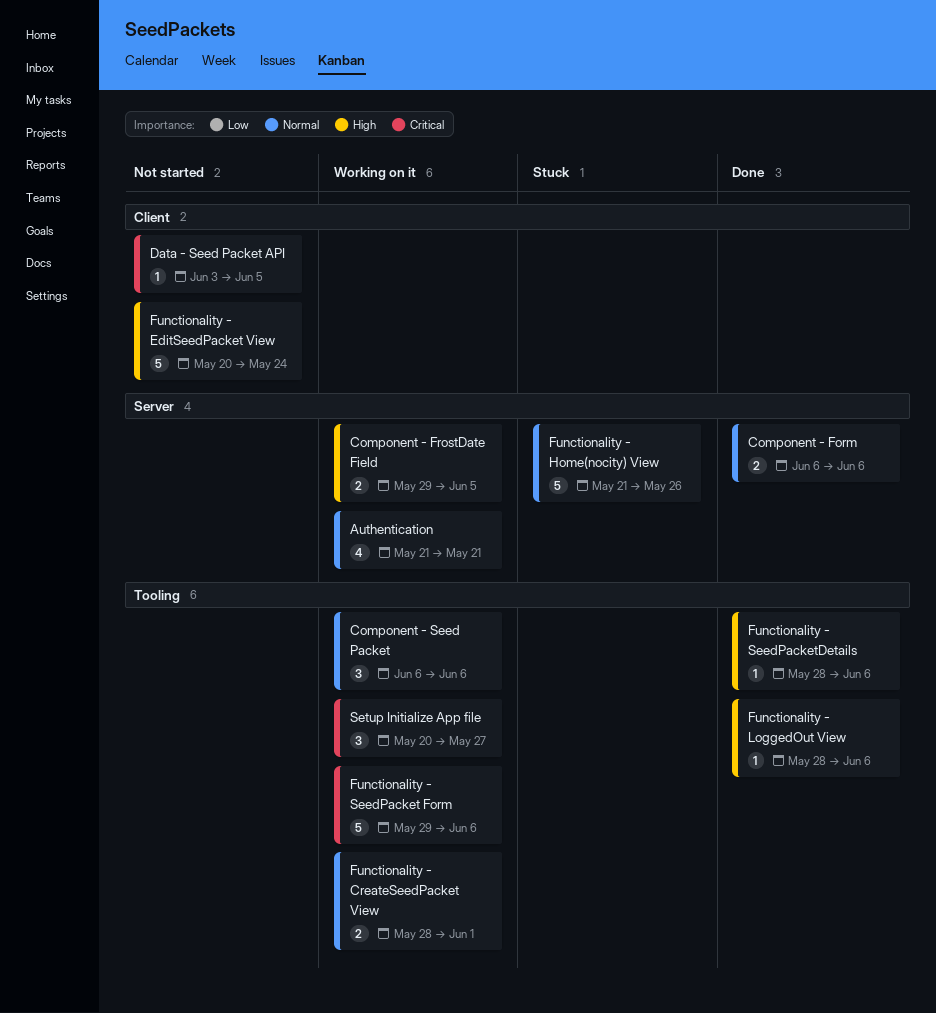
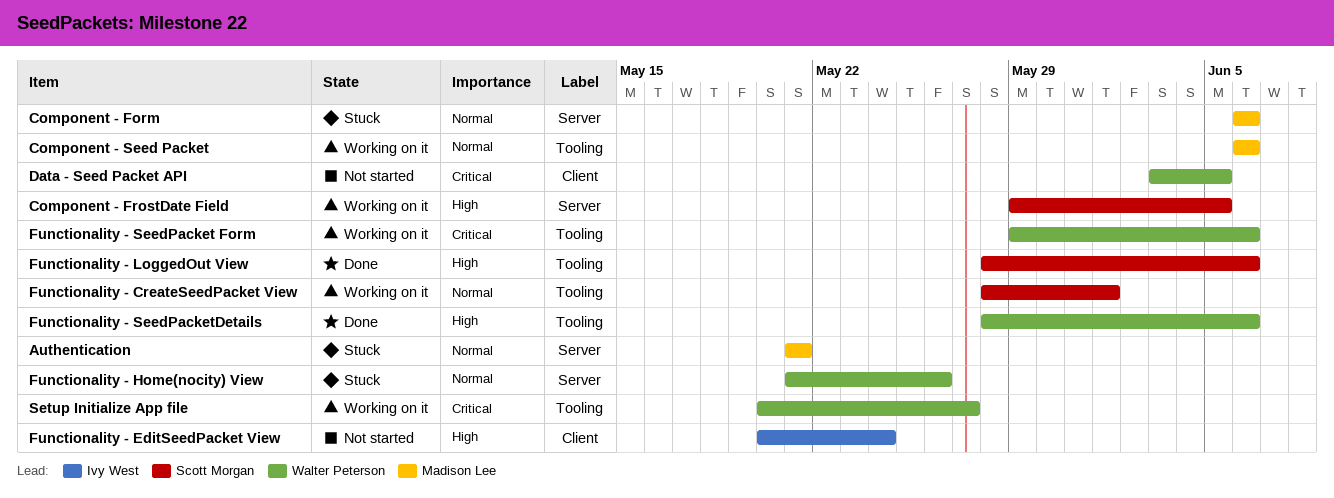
Authentication, status: Working on it -> Stuck
Component - Form, status: Done -> Stuck

